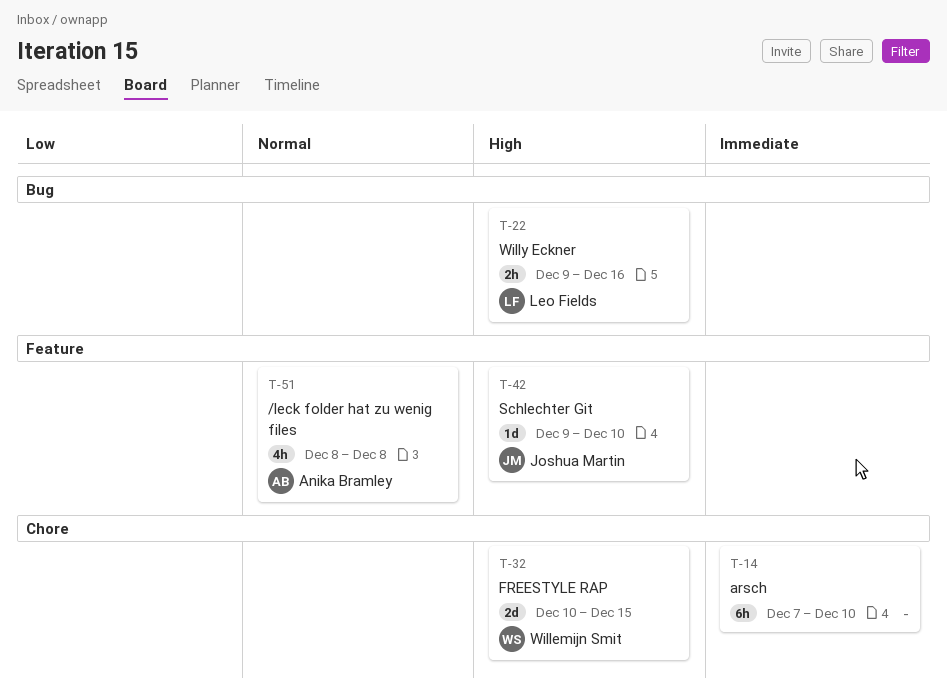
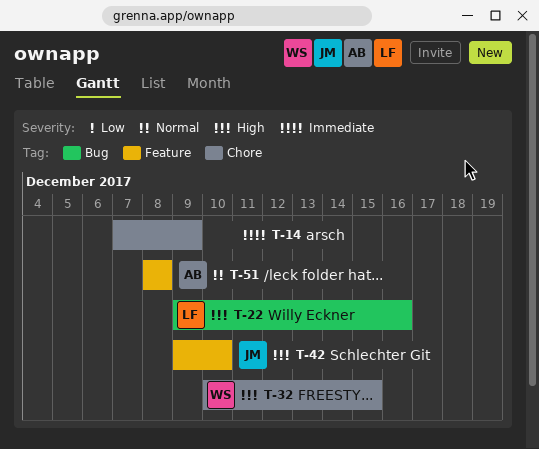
T-14, due: Dec 10 -> Dec 9

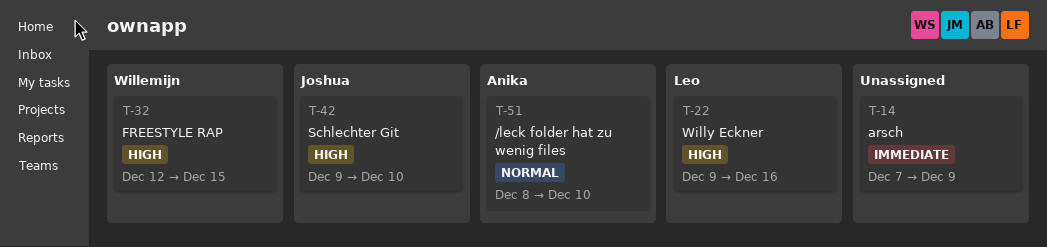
T-32, start: Dec 10 -> Dec 12
T-51, due: Dec 8 -> Dec 10

